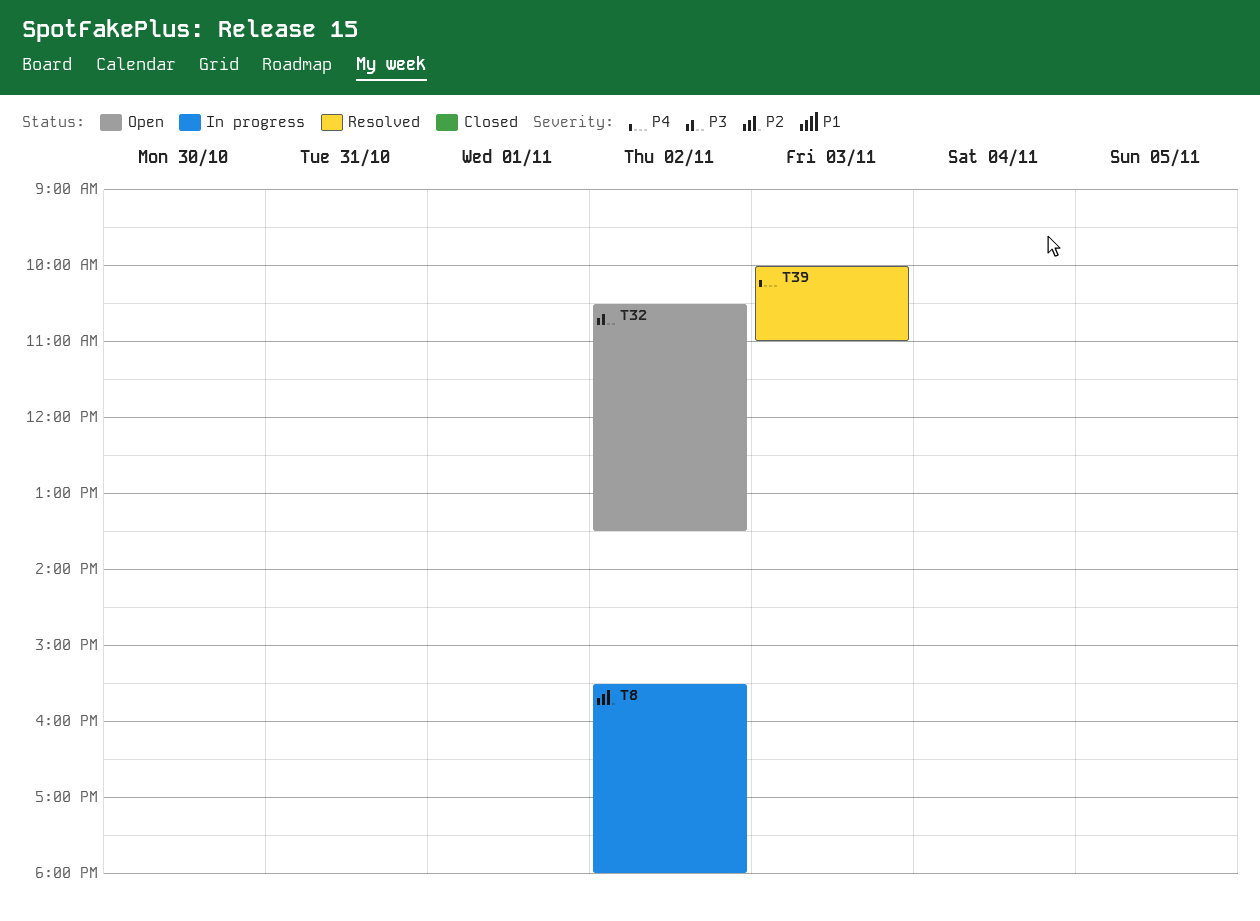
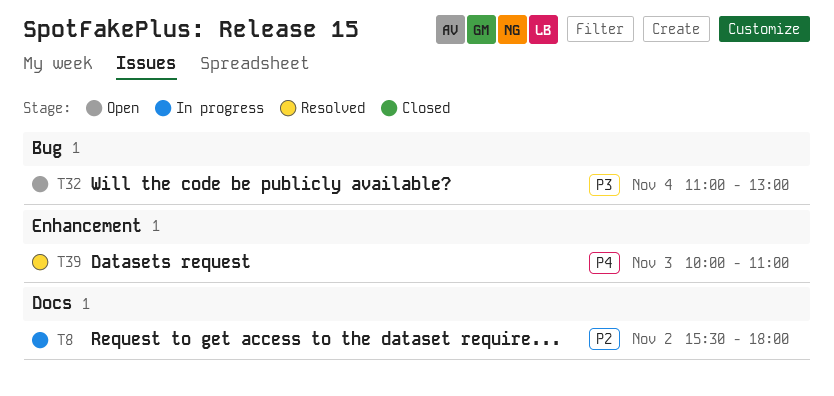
T32, day: Nov 2 -> Nov 4
T32, begins: 10:30 -> 11:00
T32, ends: 13:30 -> 13:00

